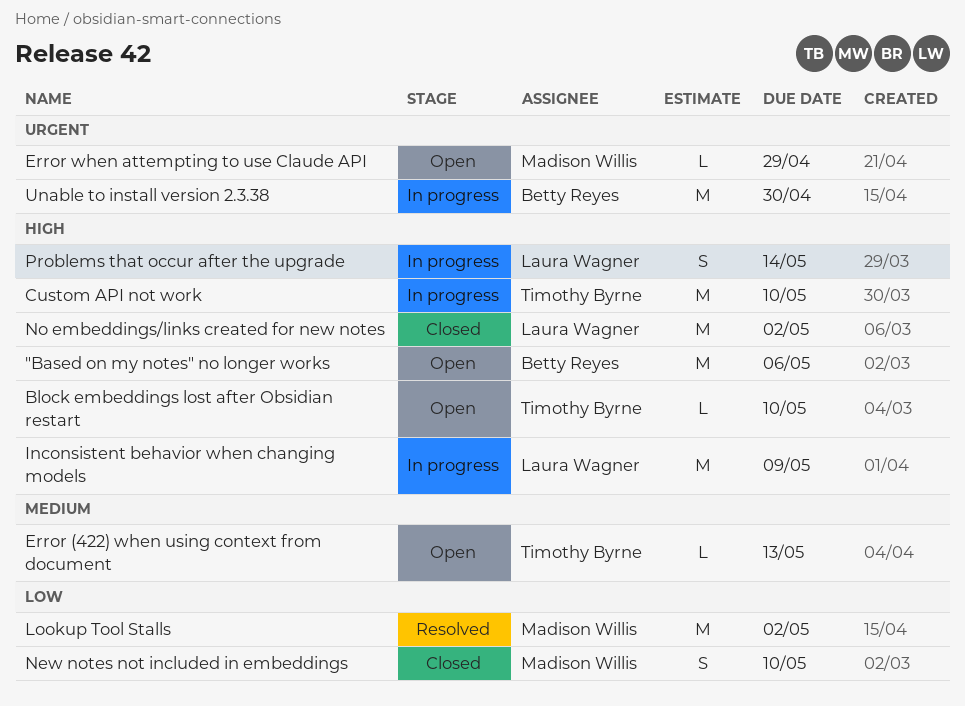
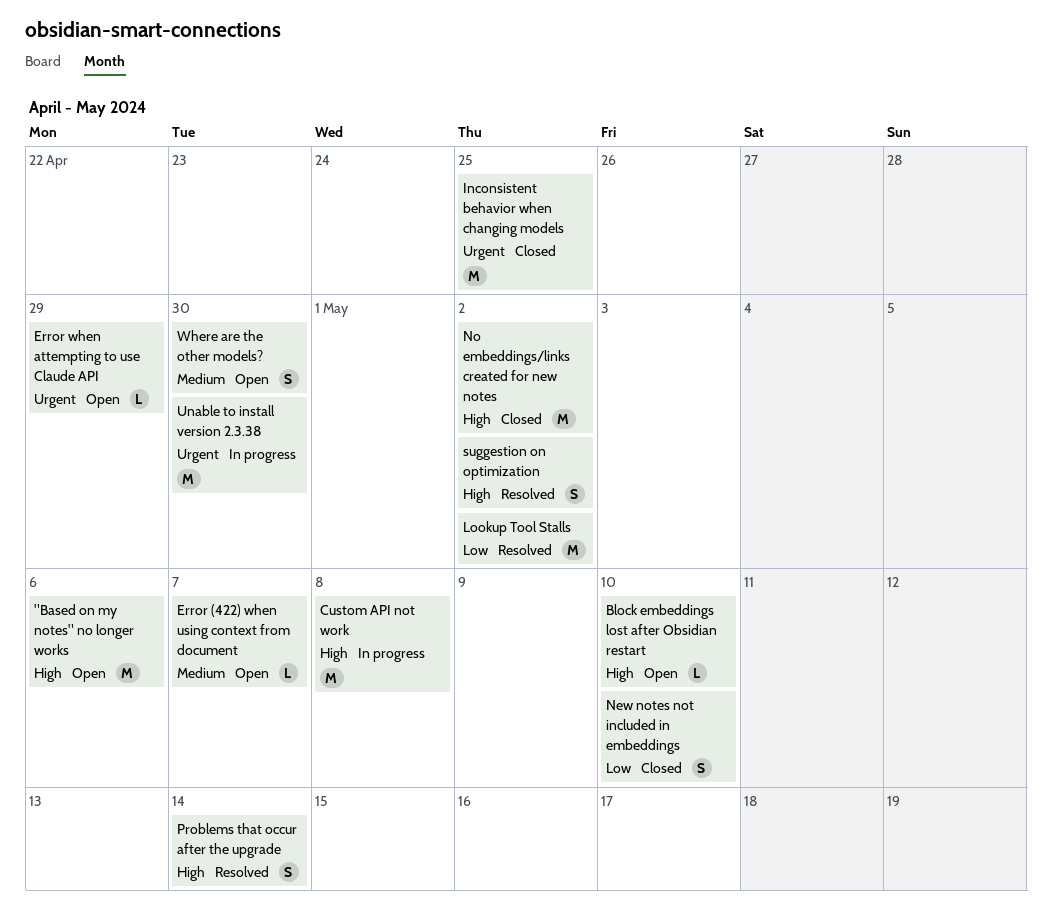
Custom API not work, due: May 10 -> May 8
Error (422) when using context from document, due: May 13 -> May 7
Inconsistent behavior when changing models, status: In progress -> Closed
Inconsistent behavior when changing models, priority: High -> Urgent
Inconsistent behavior when changing models, due: May 9 -> Apr 25
Problems that occur after the upgrade, status: In progress -> Resolved
suggestion on optimization: none -> present
Where are the other models?: none -> present

